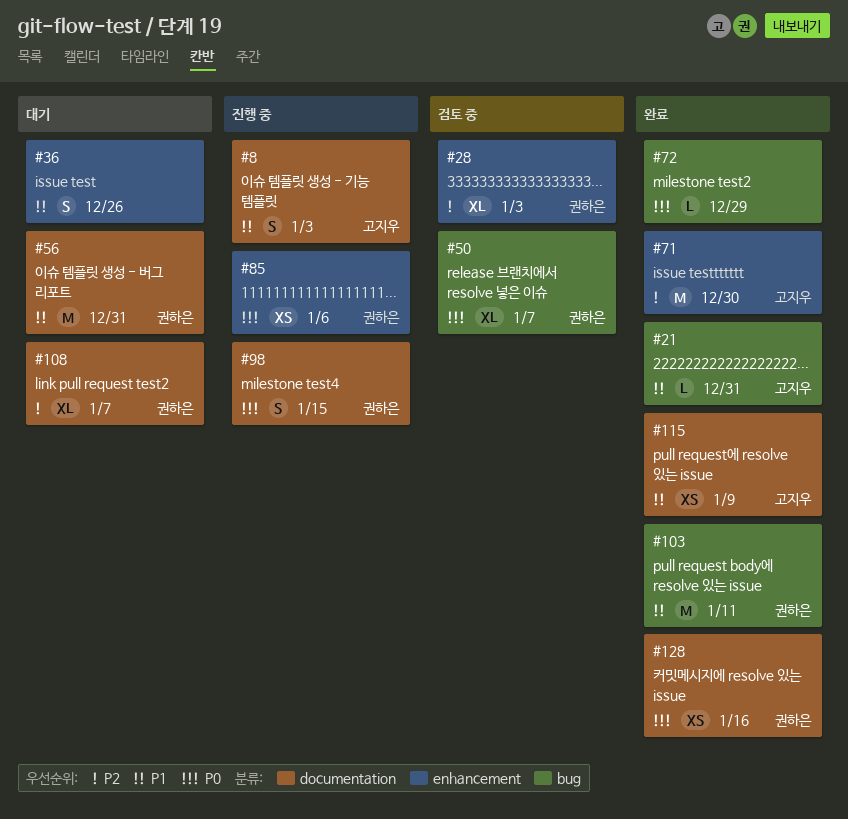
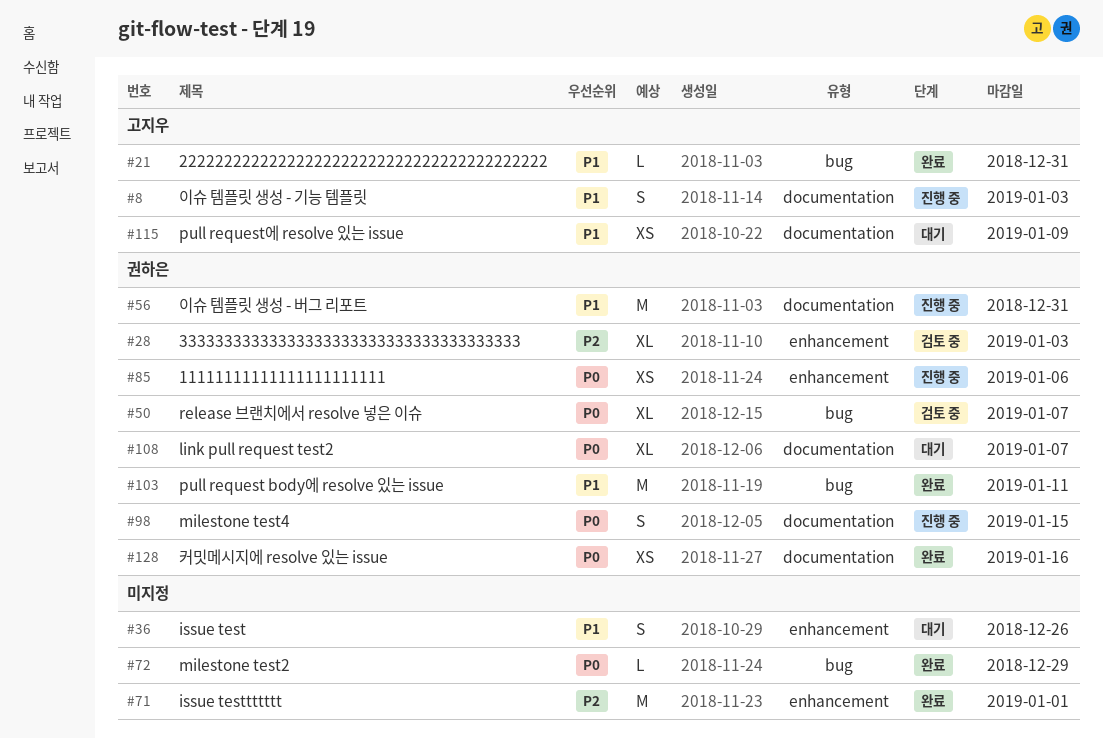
#56, status: 대기 -> 진행 중
#71, owner: 고지우 -> none
#71, due: Dec 30 -> Jan 1
#108, priority: P2 -> P0
#115, status: 완료 -> 대기

